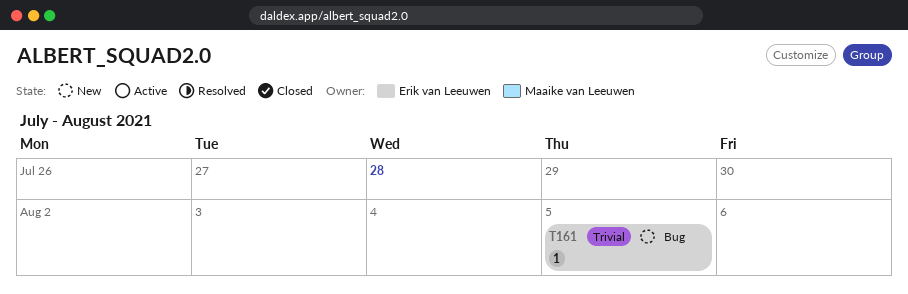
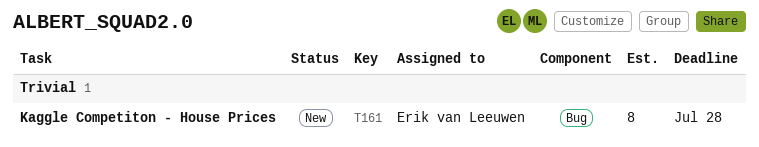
T161, estimate: 1 -> 8
T161, due: Aug 5 -> Jul 28

